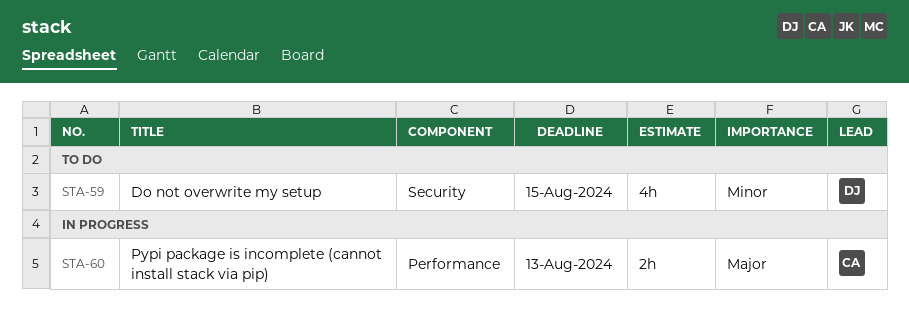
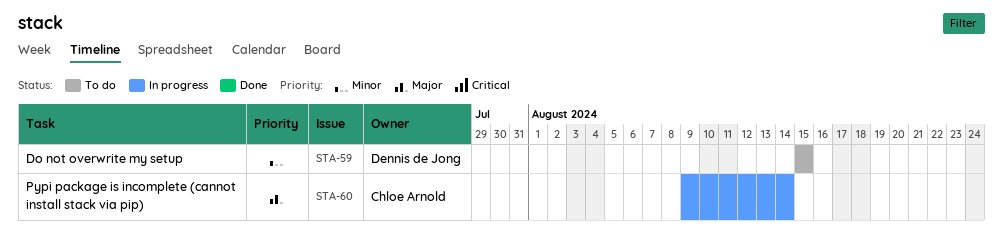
STA-60, due: Aug 13 -> Aug 14

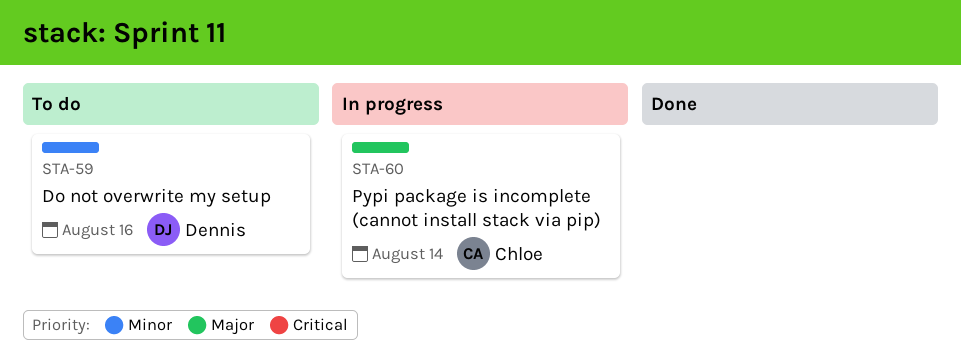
STA-59, due: Aug 15 -> Aug 16

